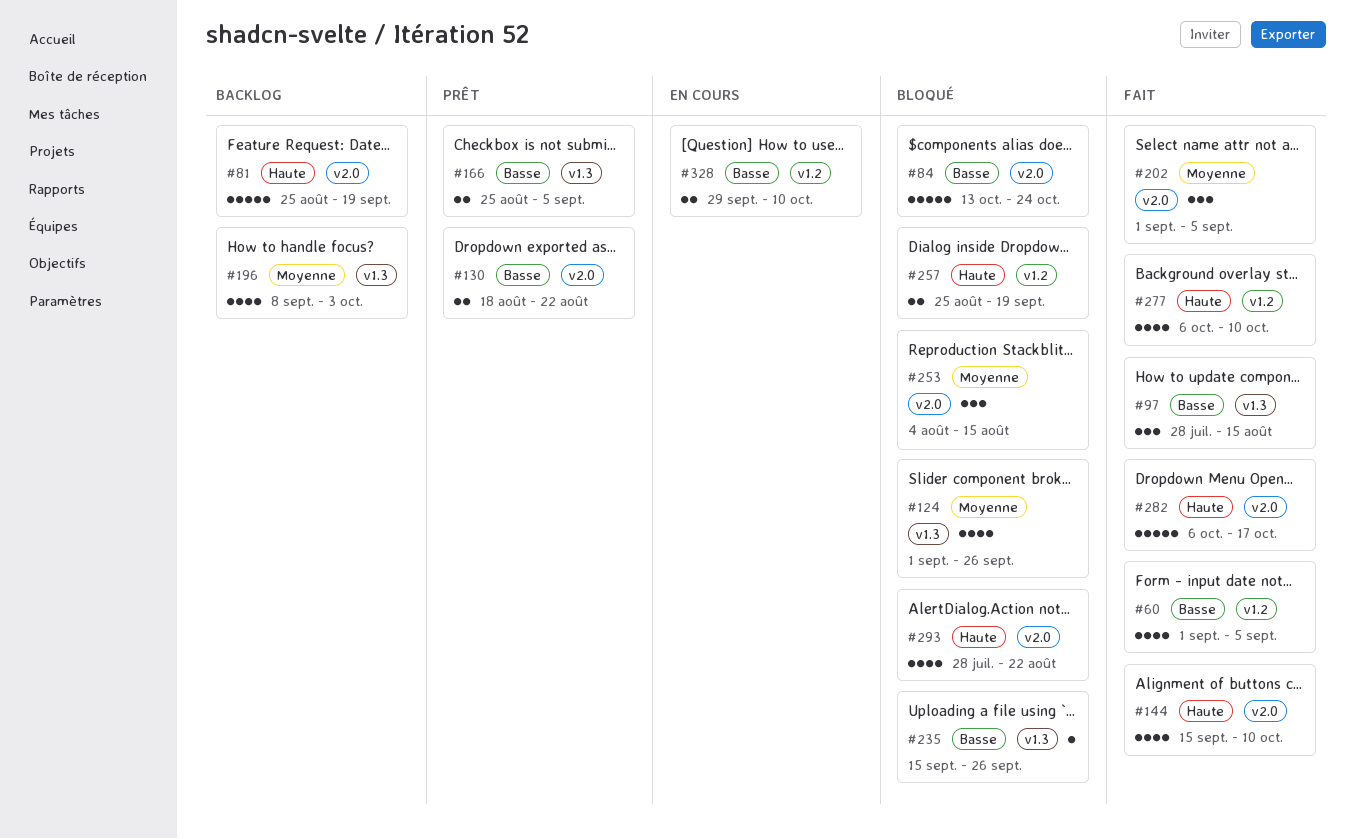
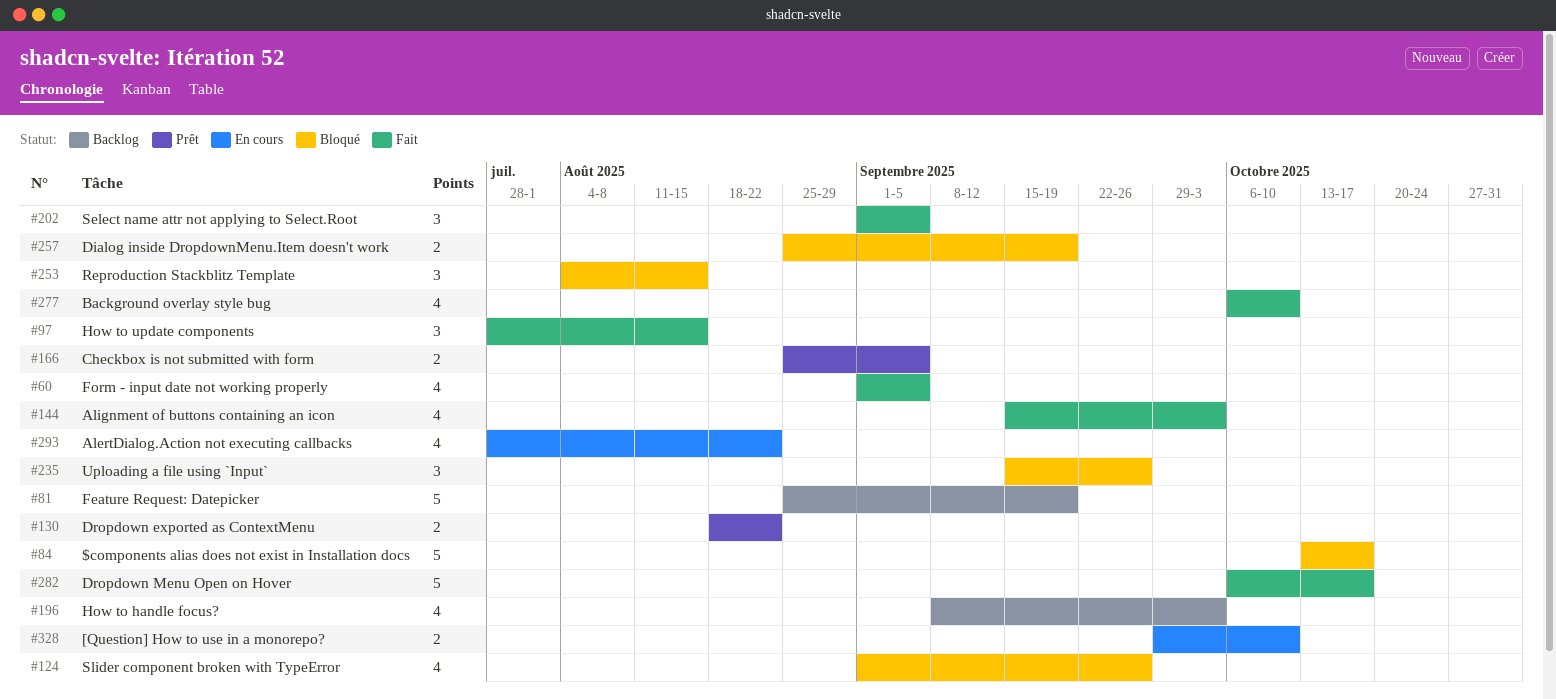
#84, due: Oct 24 -> Oct 17
#144, due: Oct 10 -> Oct 3
#235, estimate: 1 -> 3
#293, status: Bloqué -> En cours

